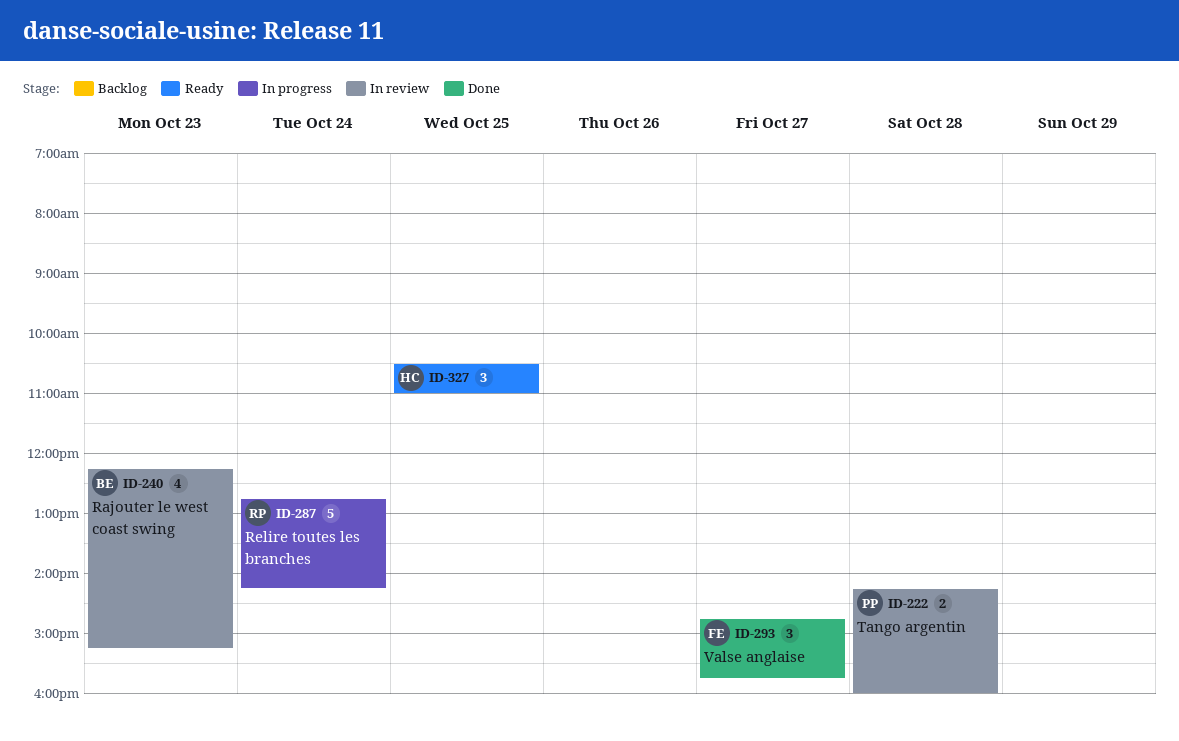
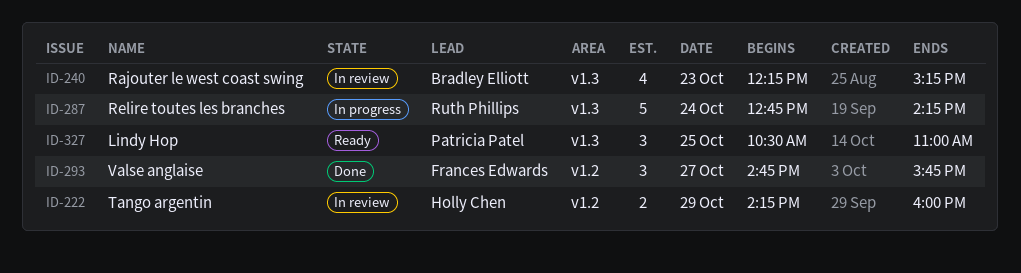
ID-222, owner: Patricia Patel -> Holly Chen
ID-222, day: Oct 28 -> Oct 29
ID-327, owner: Holly Chen -> Patricia Patel

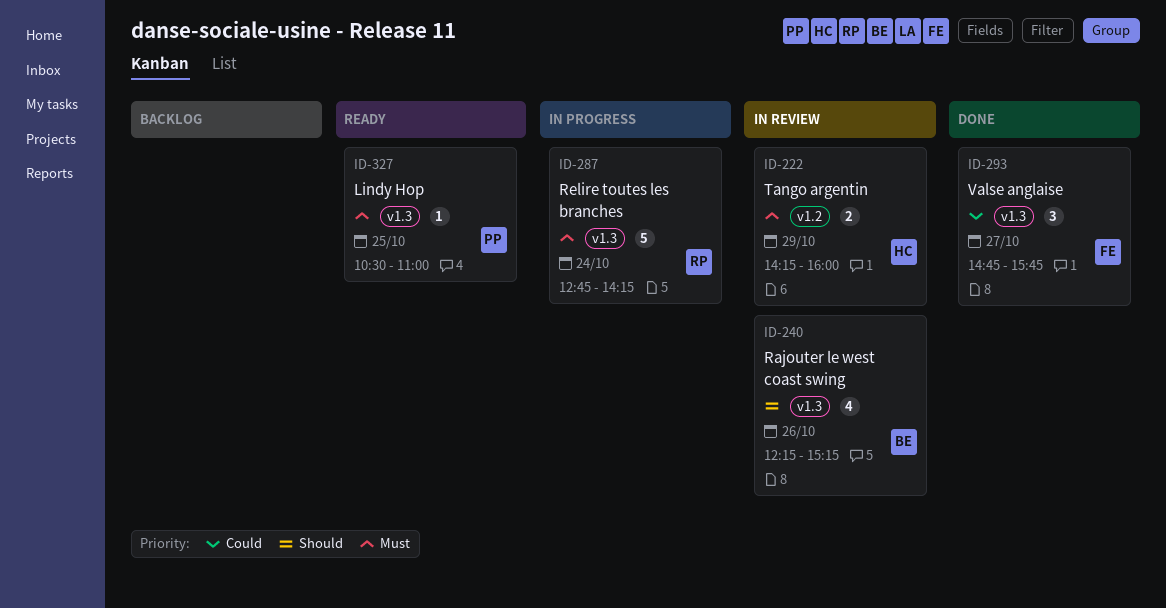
ID-240, day: Oct 23 -> Oct 26
ID-293, label: v1.2 -> v1.3
ID-327, estimate: 3 -> 1

